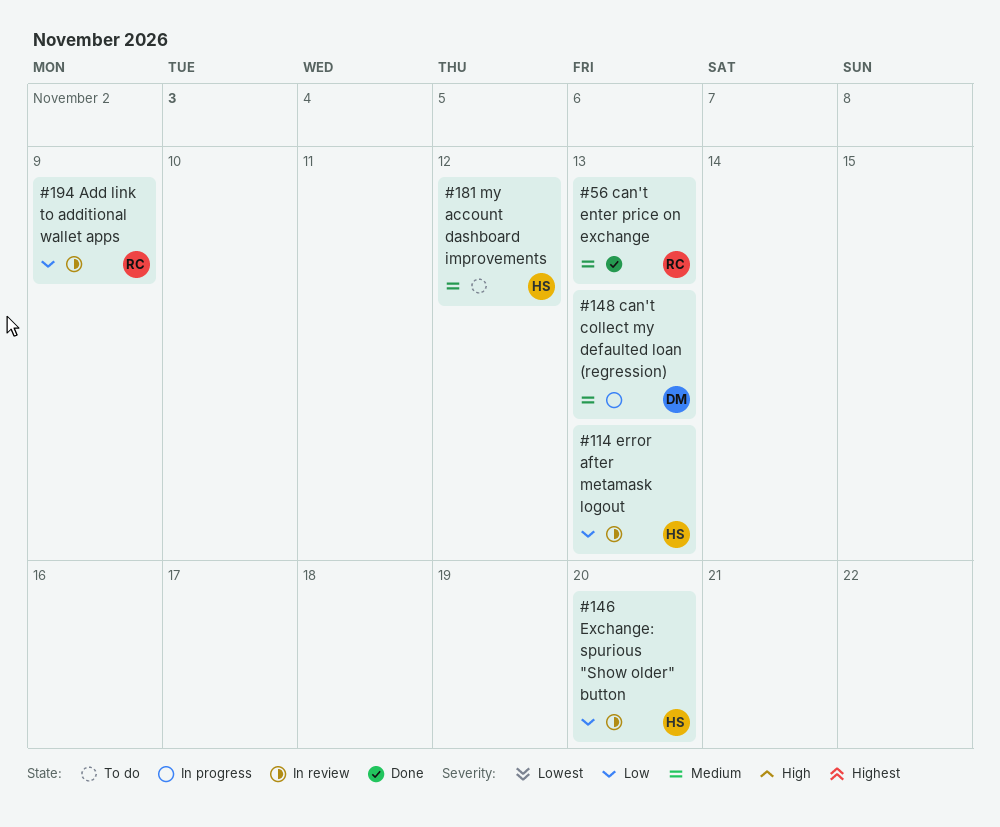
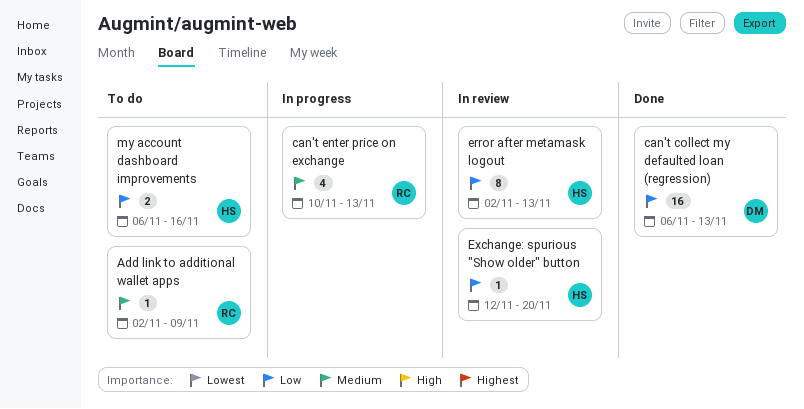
Add link to additional wallet apps, status: In review -> To do
Add link to additional wallet apps, priority: Low -> Medium
can't collect my defaulted loan (regression), status: In progress -> Done
can't collect my defaulted loan (regression), priority: Medium -> Low
can't enter price on exchange, status: Done -> In progress
my account dashboard improvements, priority: Medium -> Low
my account dashboard improvements, due: Nov 12 -> Nov 16

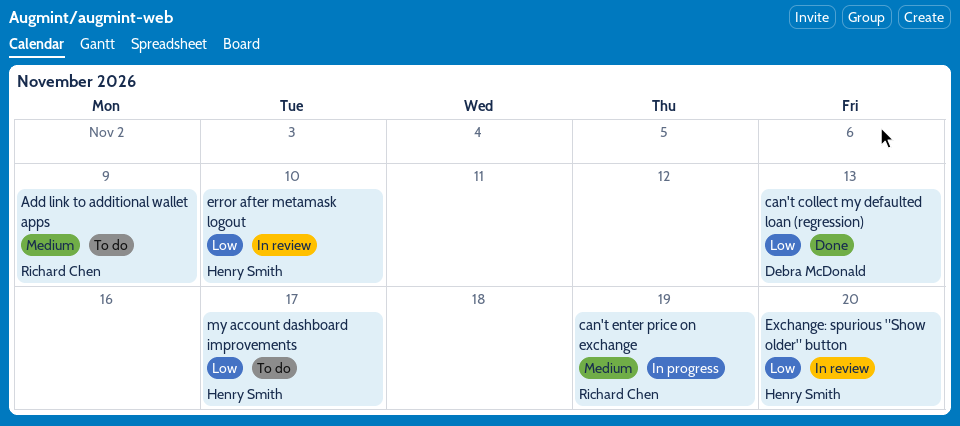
can't enter price on exchange, due: Nov 13 -> Nov 19
error after metamask logout, due: Nov 13 -> Nov 10
my account dashboard improvements, due: Nov 16 -> Nov 17

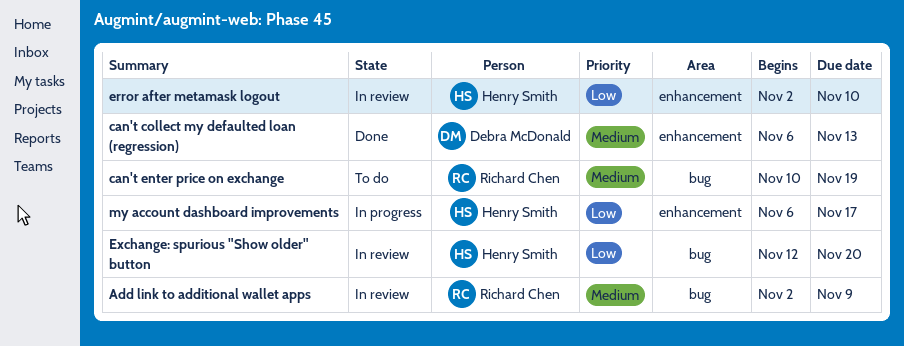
Add link to additional wallet apps, status: To do -> In review
can't collect my defaulted loan (regression), priority: Low -> Medium
can't enter price on exchange, status: In progress -> To do
my account dashboard improvements, status: To do -> In progress

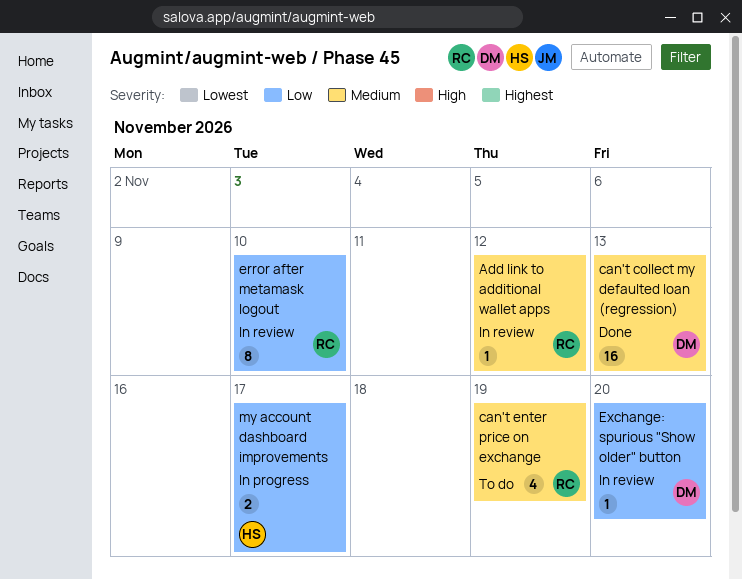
Add link to additional wallet apps, due: Nov 9 -> Nov 12
error after metamask logout, owner: Henry Smith -> Richard Chen
Exchange: spurious "Show older" button, owner: Henry Smith -> Debra McDonald

